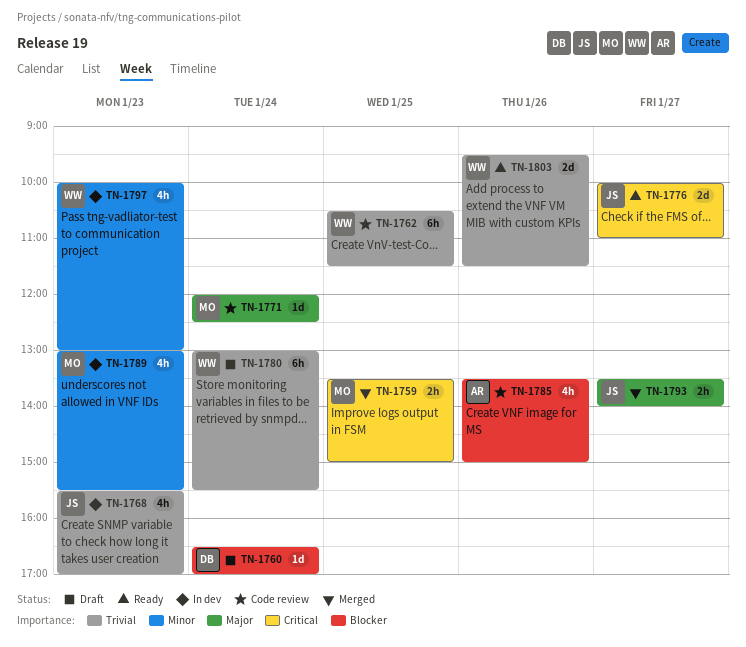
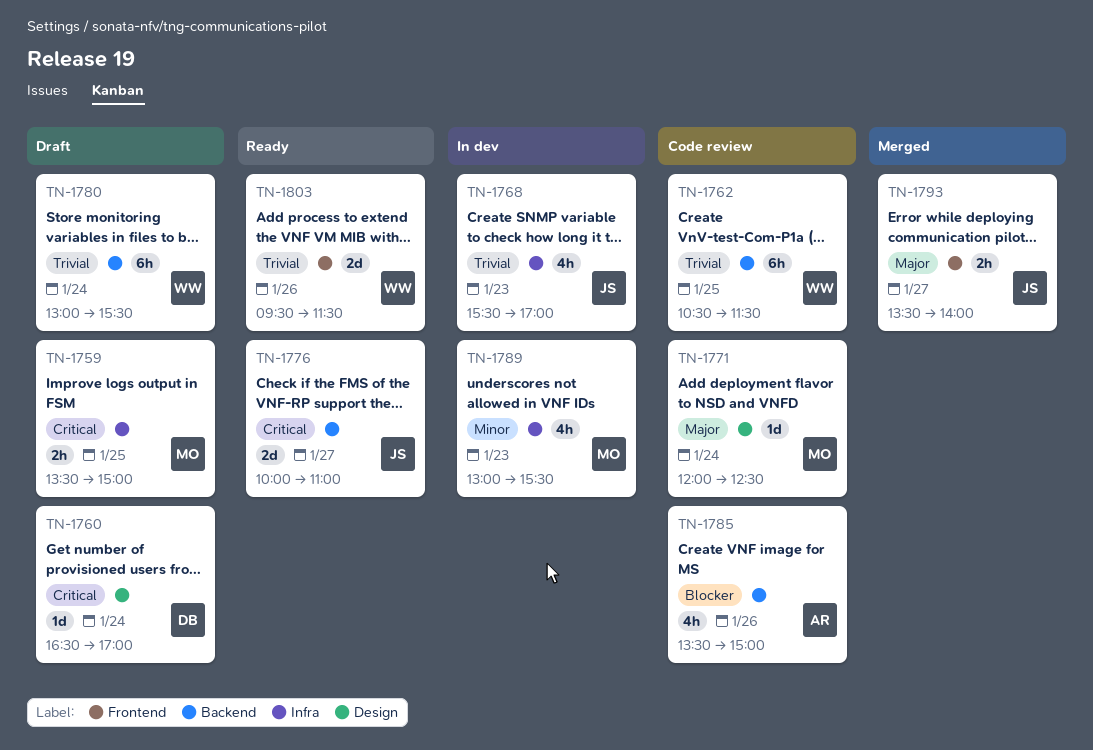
TN-1759, status: Merged -> Draft
TN-1760, priority: Blocker -> Critical
TN-1797: present -> none

